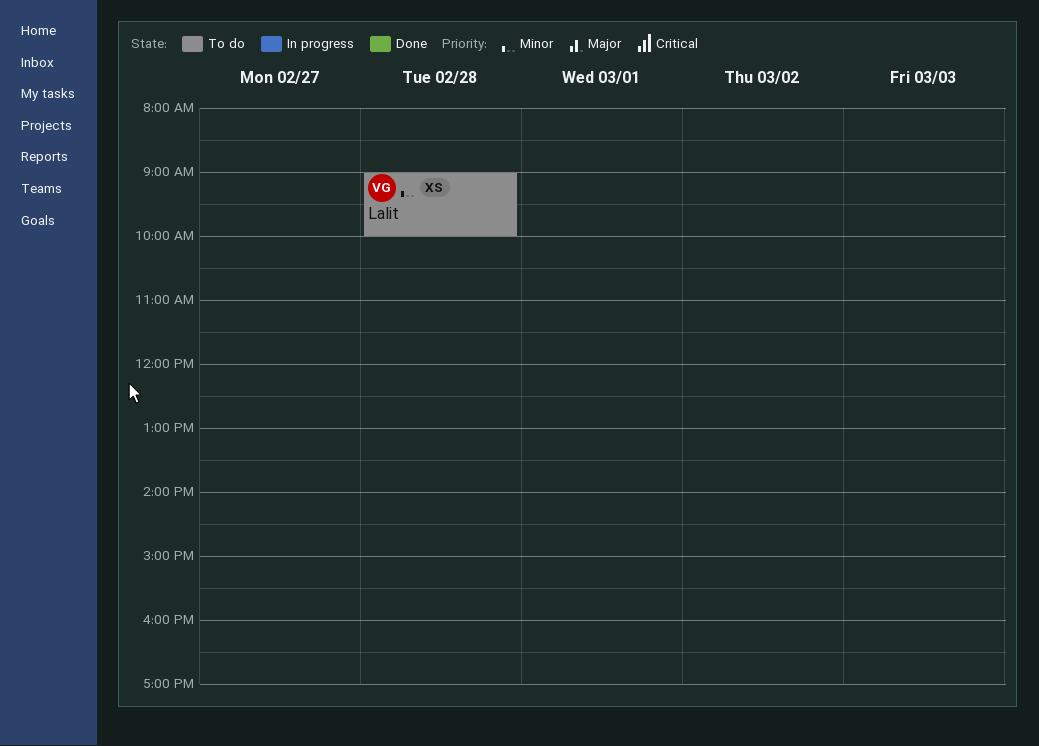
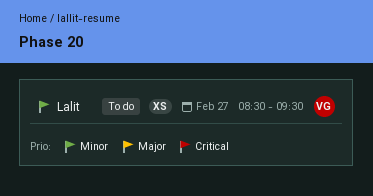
Lalit, day: Feb 28 -> Feb 27
Lalit, begins: 09:00 -> 08:30
Lalit, ends: 10:00 -> 09:30

